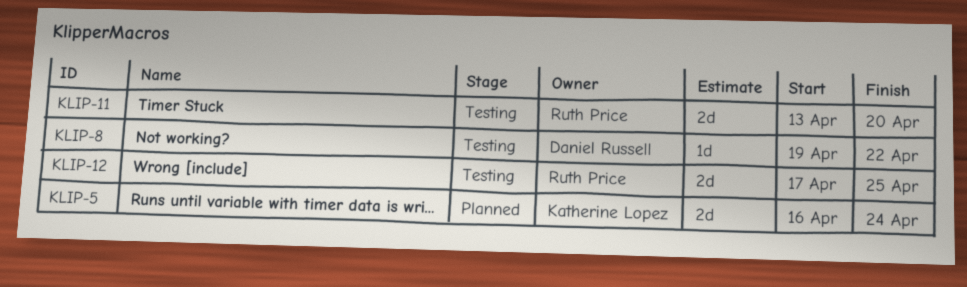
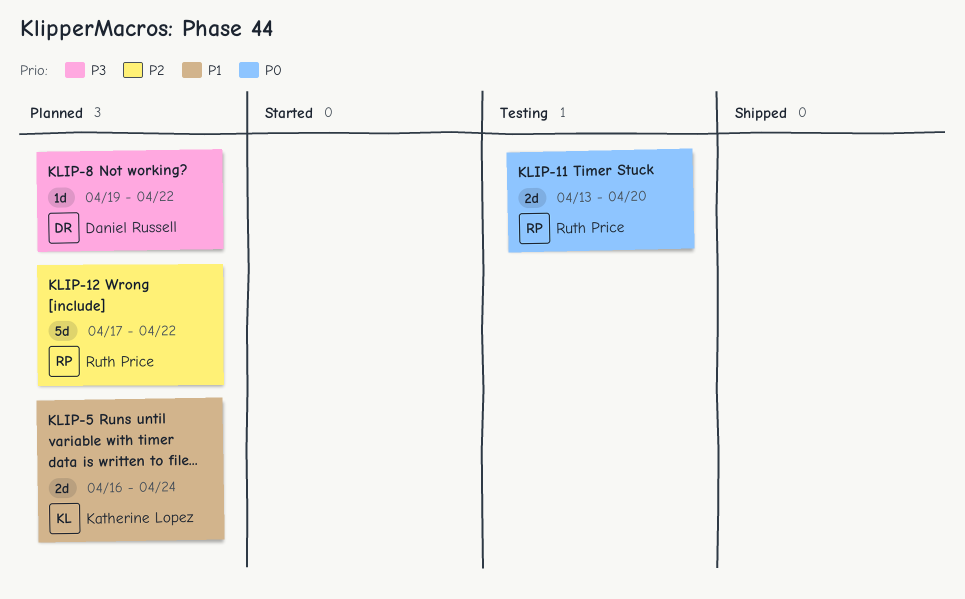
KLIP-8, status: Testing -> Planned
KLIP-12, status: Testing -> Planned
KLIP-12, estimate: 2d -> 5d
KLIP-12, due: Apr 25 -> Apr 22

